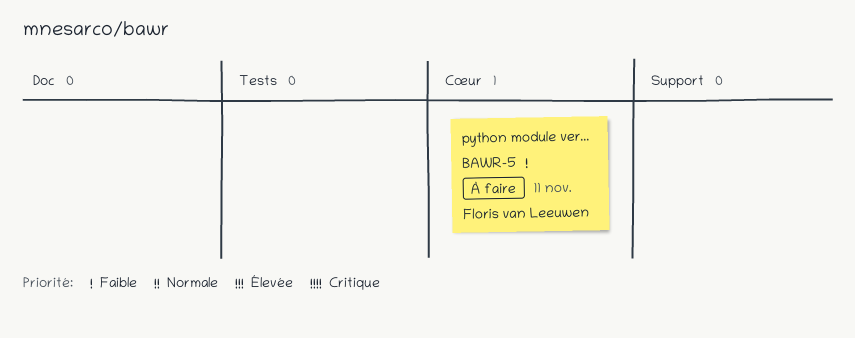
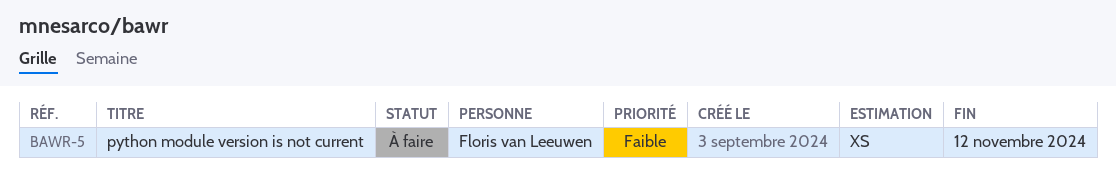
BAWR-5, due: Nov 11 -> Nov 12

